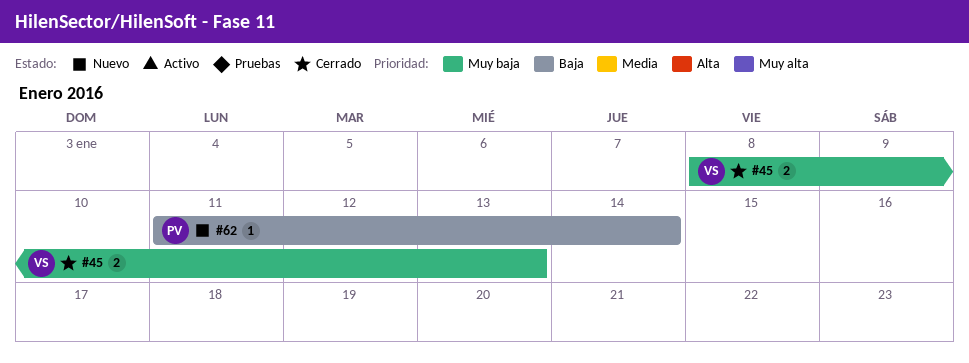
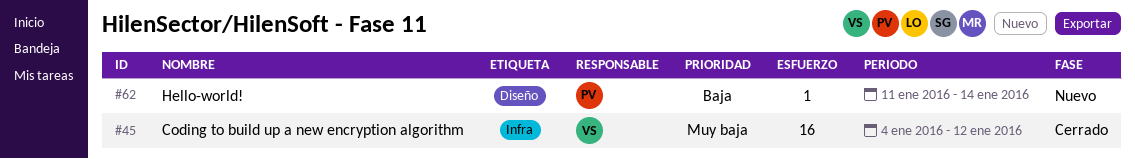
#45, estimate: 2 -> 16
#45, start: Jan 8 -> Jan 4
#45, due: Jan 13 -> Jan 12

